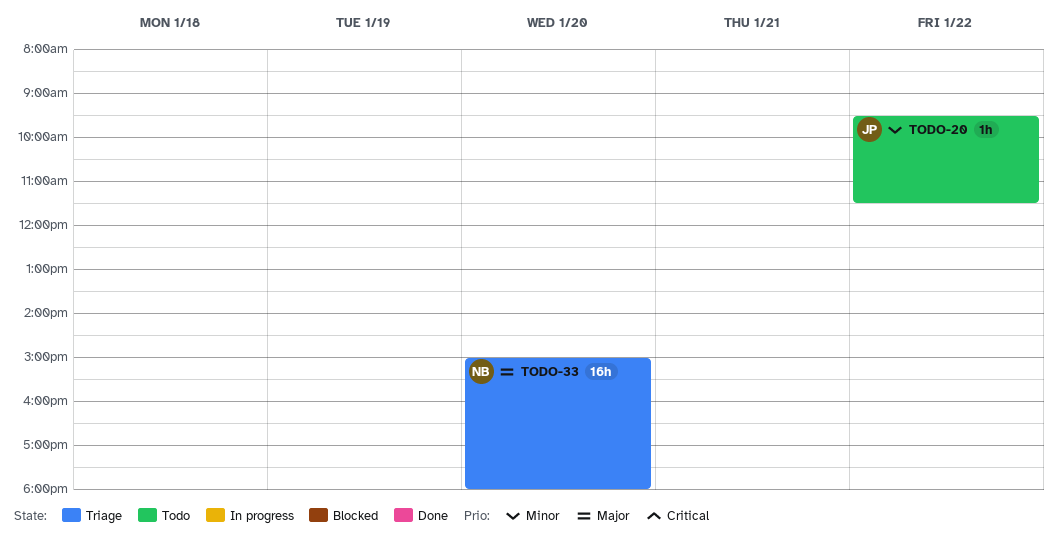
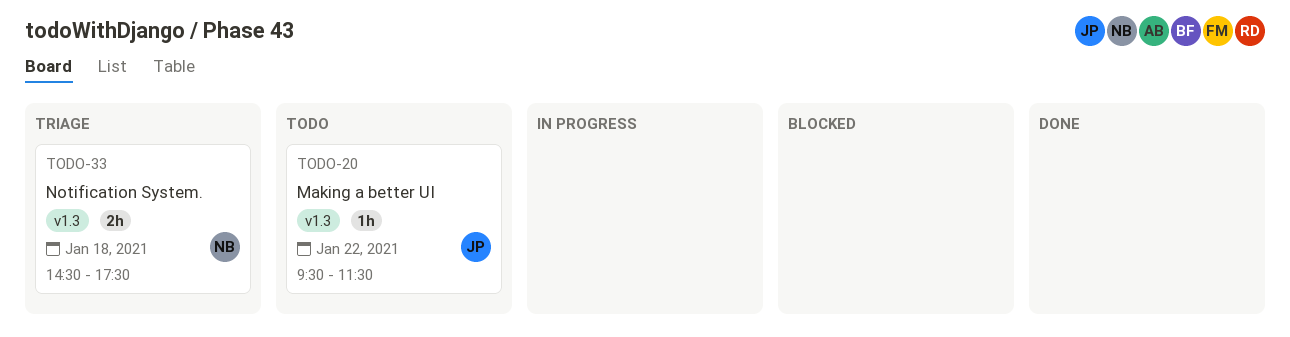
TODO-33, estimate: 16h -> 2h
TODO-33, day: Jan 20 -> Jan 18
TODO-33, begins: 15:00 -> 14:30
TODO-33, ends: 18:00 -> 17:30

